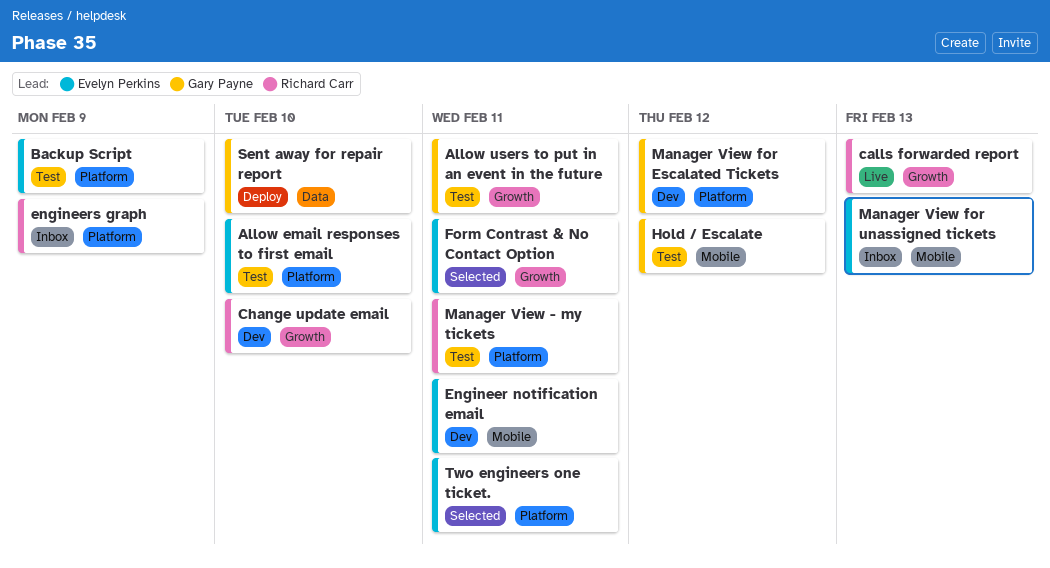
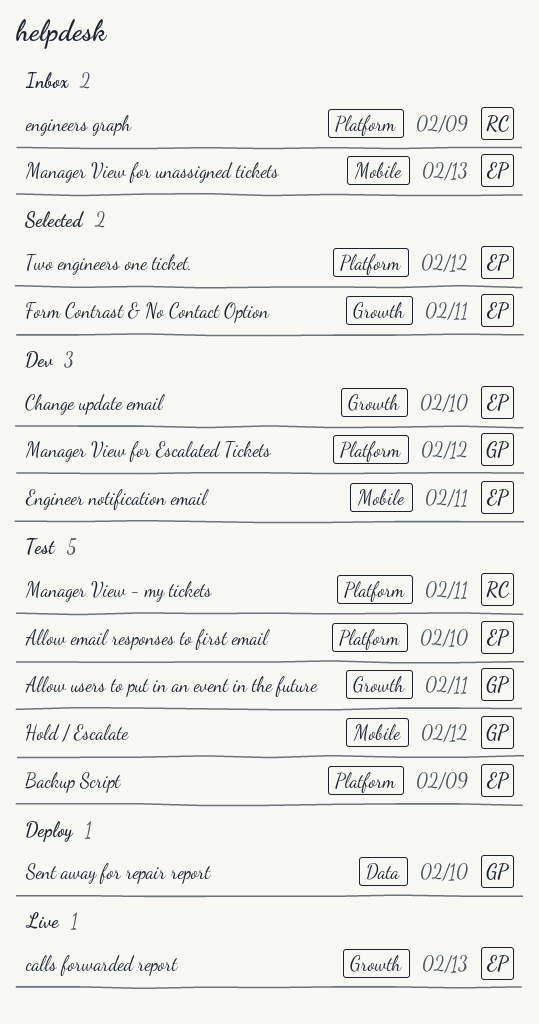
calls forwarded report, owner: Richard Carr -> Evelyn Perkins
Change update email, owner: Richard Carr -> Evelyn Perkins
Two engineers one ticket., due: Feb 11 -> Feb 12

